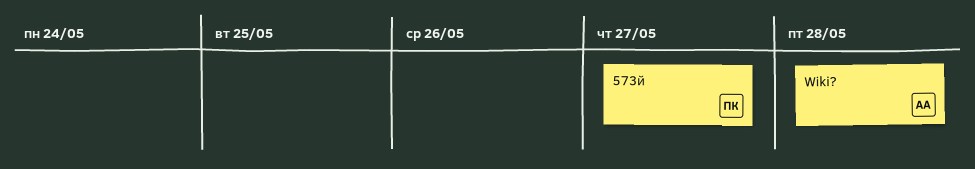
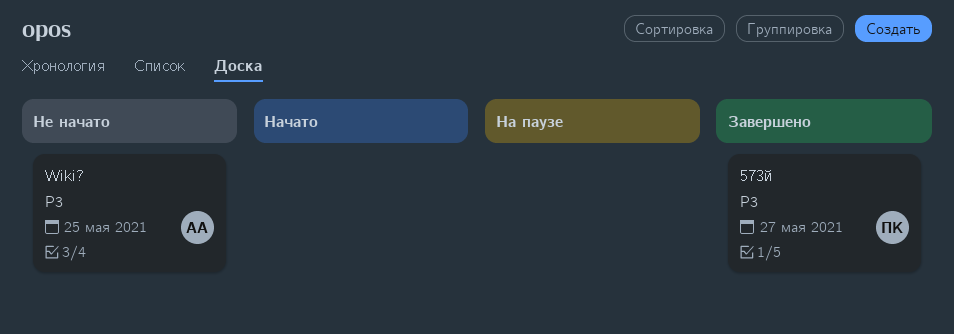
Wiki?, due: May 28 -> May 25

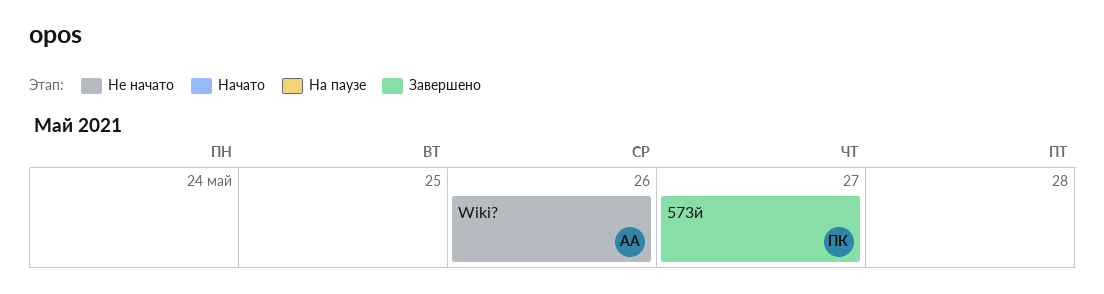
Wiki?, due: May 25 -> May 26

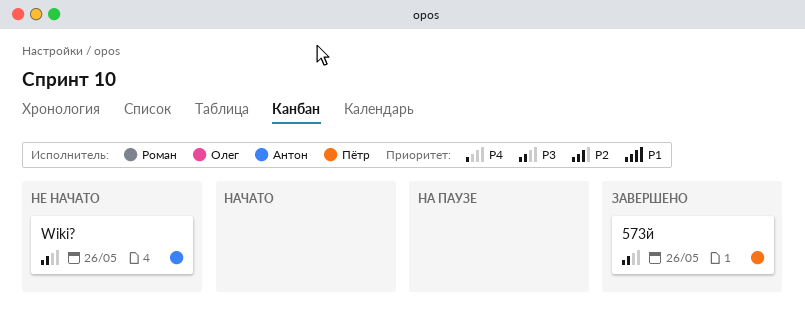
573й, due: May 27 -> May 26

